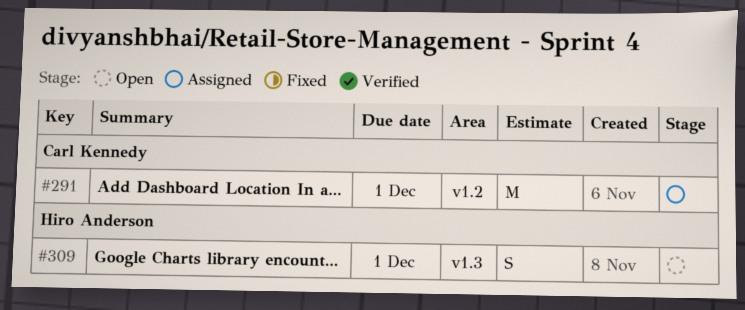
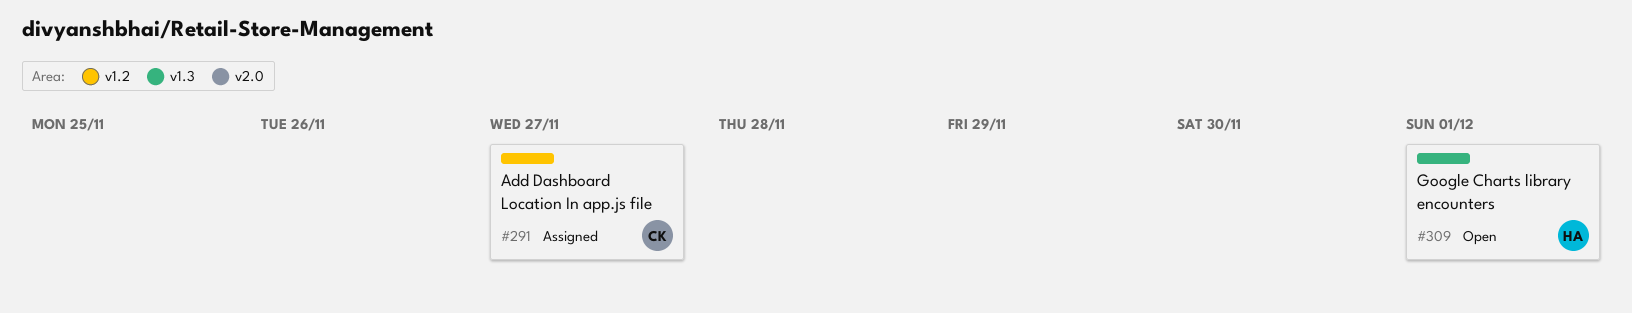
#291, due: Dec 1 -> Nov 27

